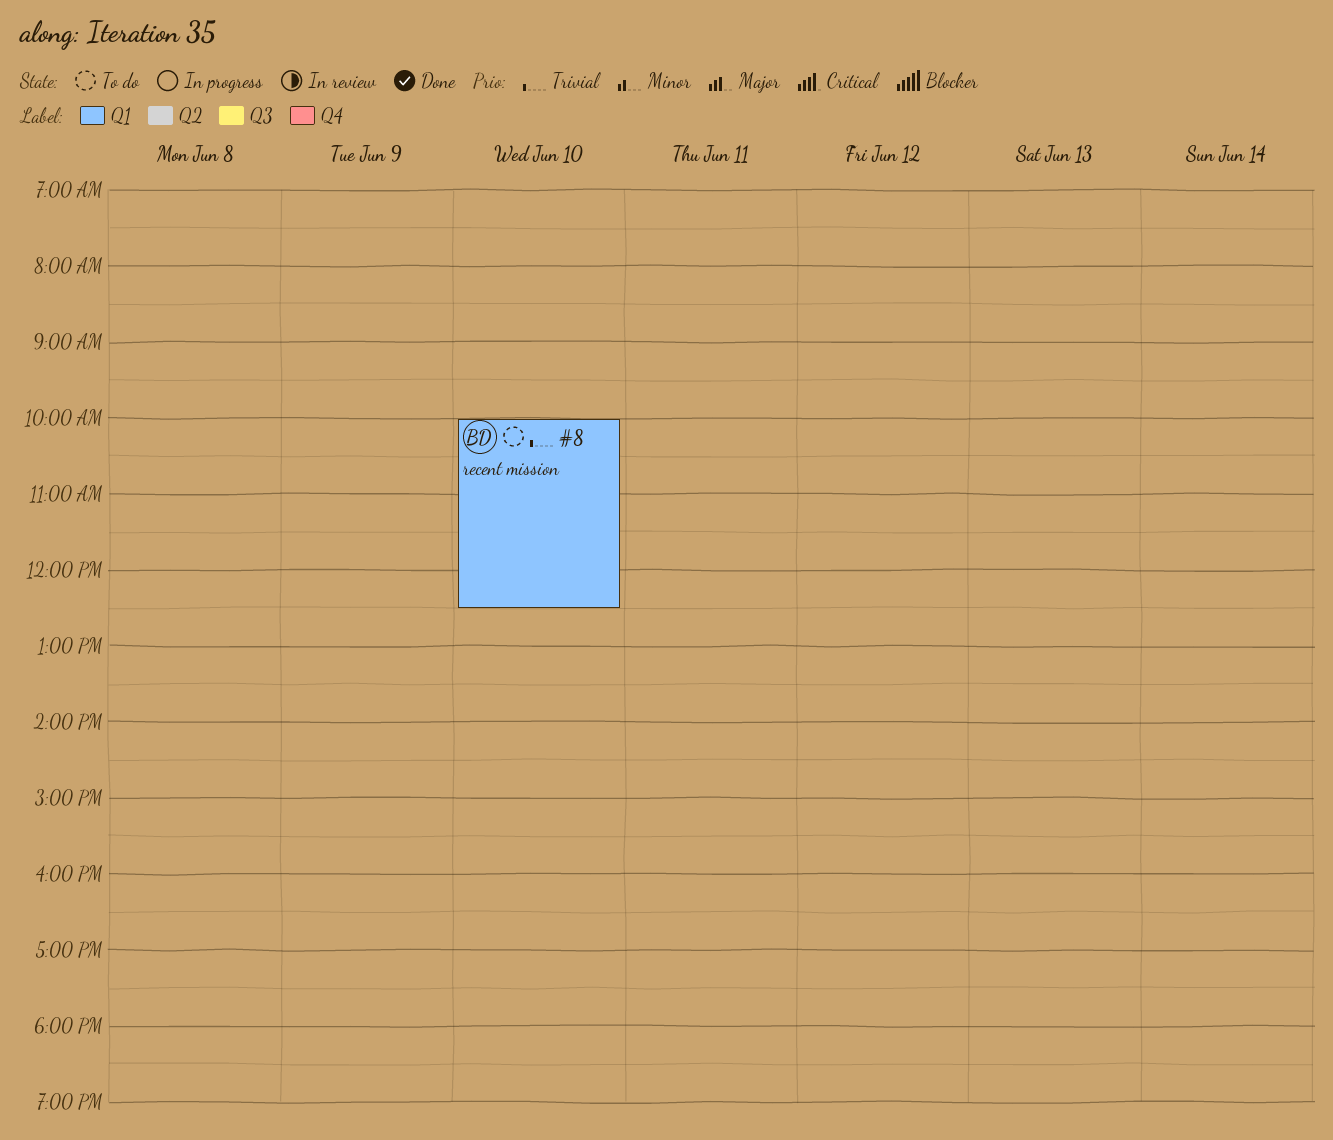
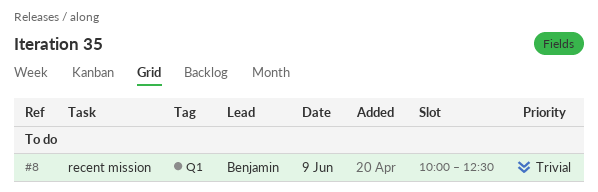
#8, day: Jun 10 -> Jun 9

